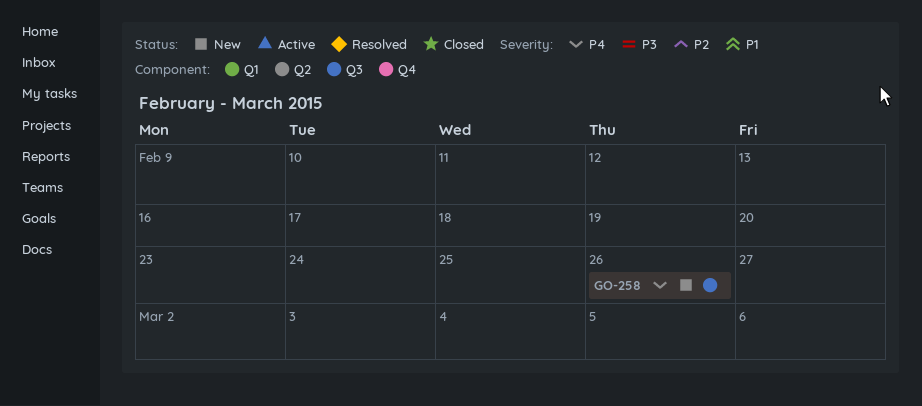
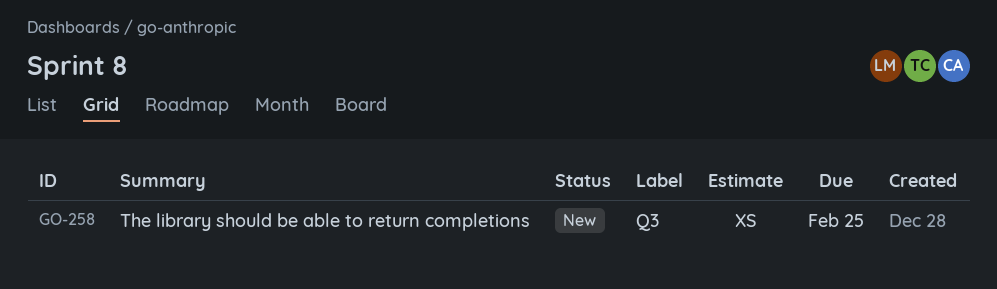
GO-258, due: Feb 26 -> Feb 25

